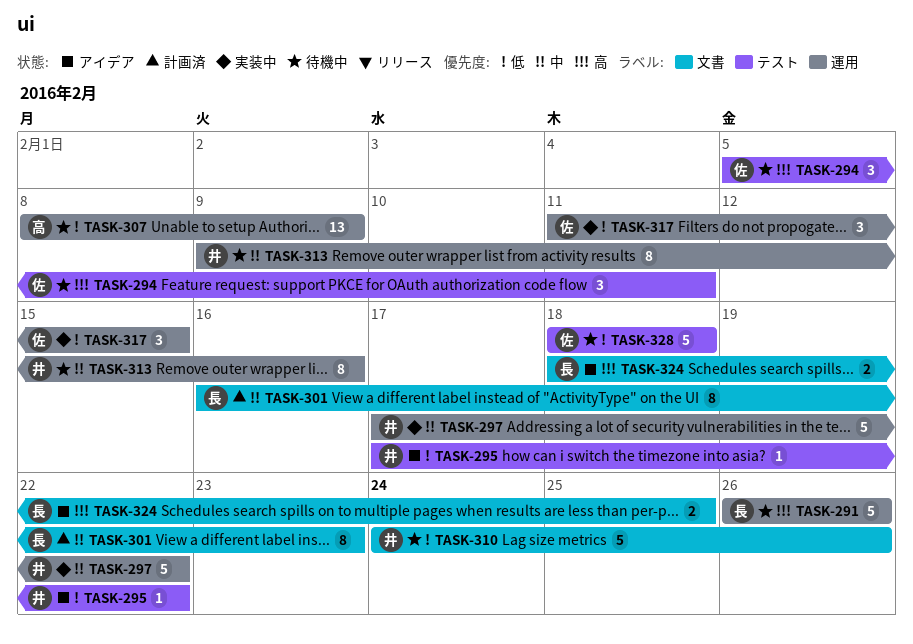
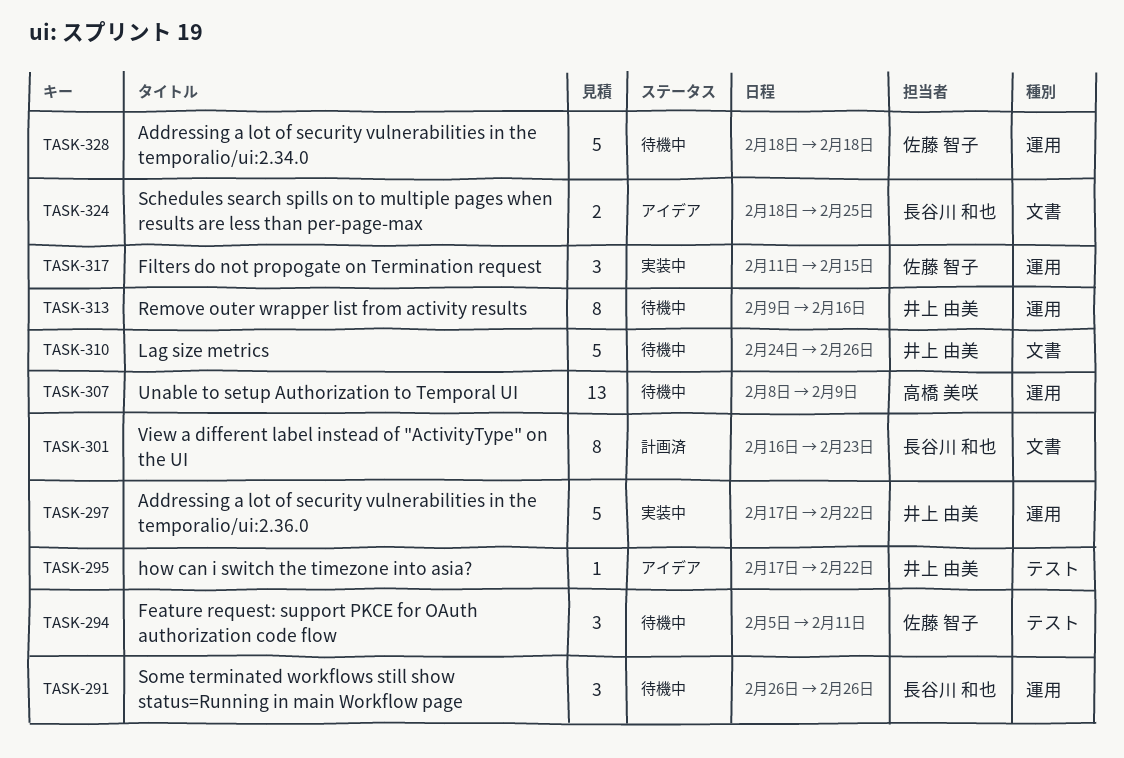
TASK-291, estimate: 5 -> 3
TASK-328, label: テスト -> 運用

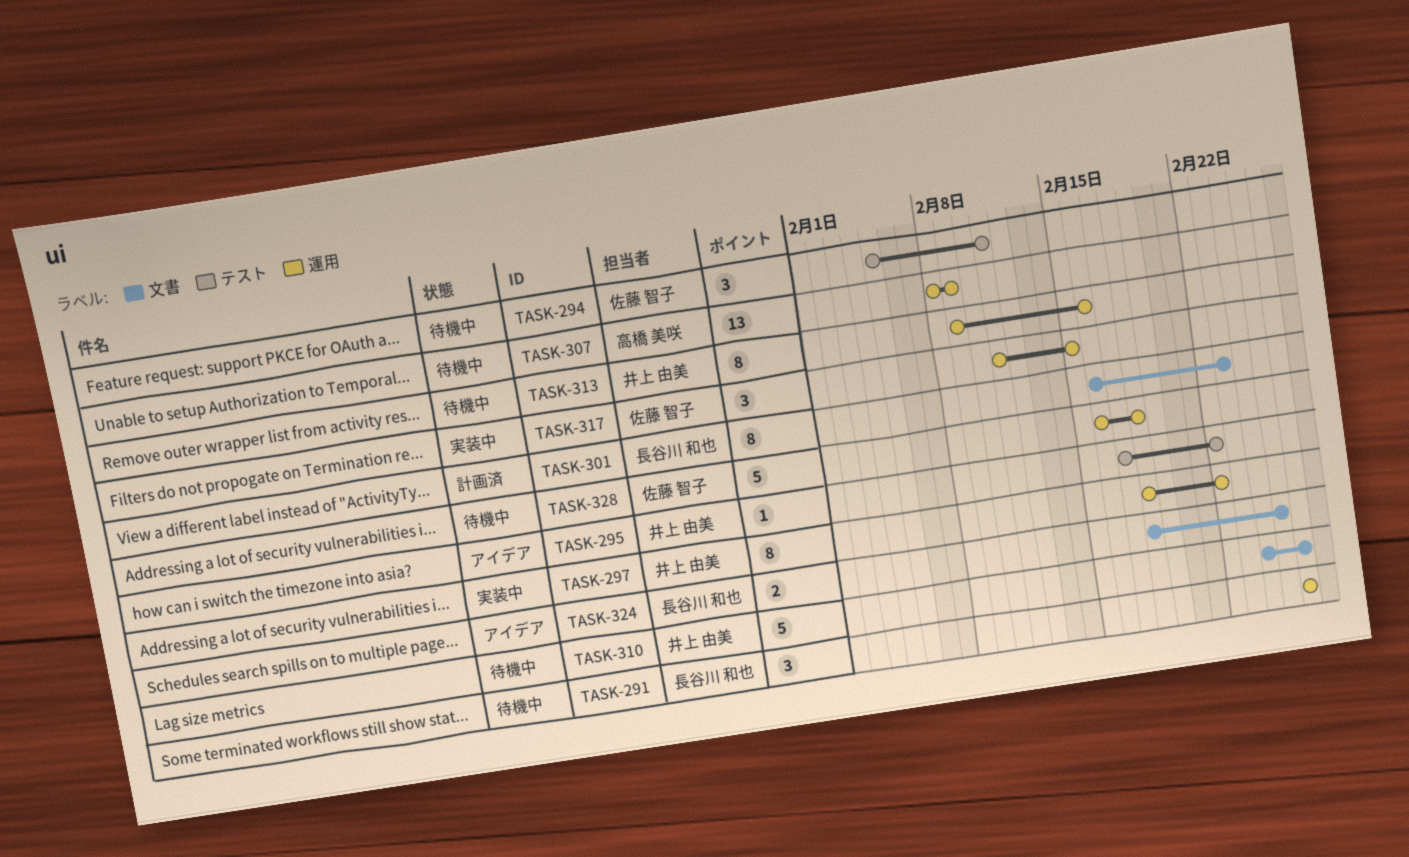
TASK-297, estimate: 5 -> 8
TASK-297, start: Feb 17 -> Feb 18
TASK-328, start: Feb 18 -> Feb 16

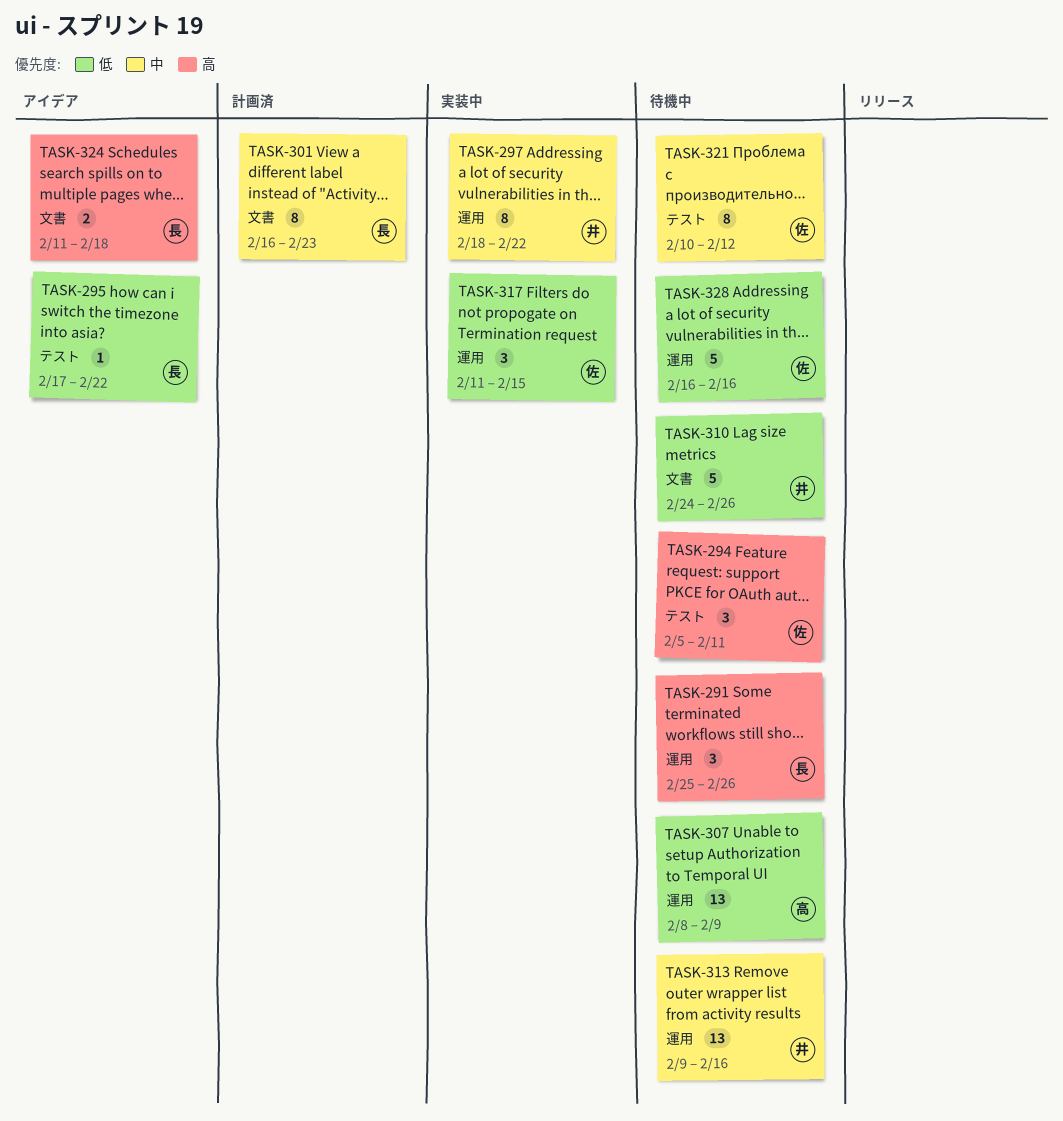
TASK-291, start: Feb 26 -> Feb 25
TASK-295, owner: 井上 由美 -> 長谷川 和也
TASK-313, estimate: 8 -> 13
TASK-321: none -> present
TASK-324, start: Feb 18 -> Feb 11
TASK-324, due: Feb 25 -> Feb 18
TASK-328, due: Feb 18 -> Feb 16

